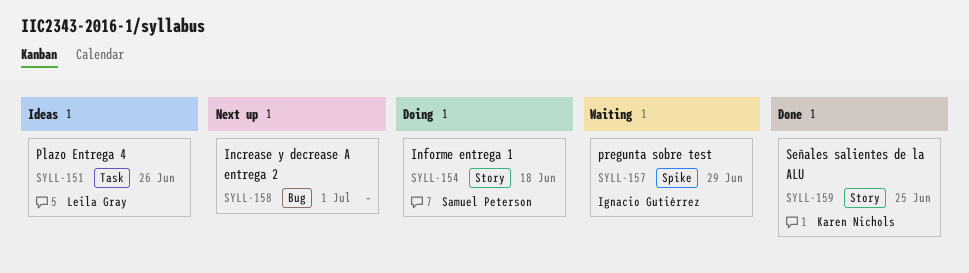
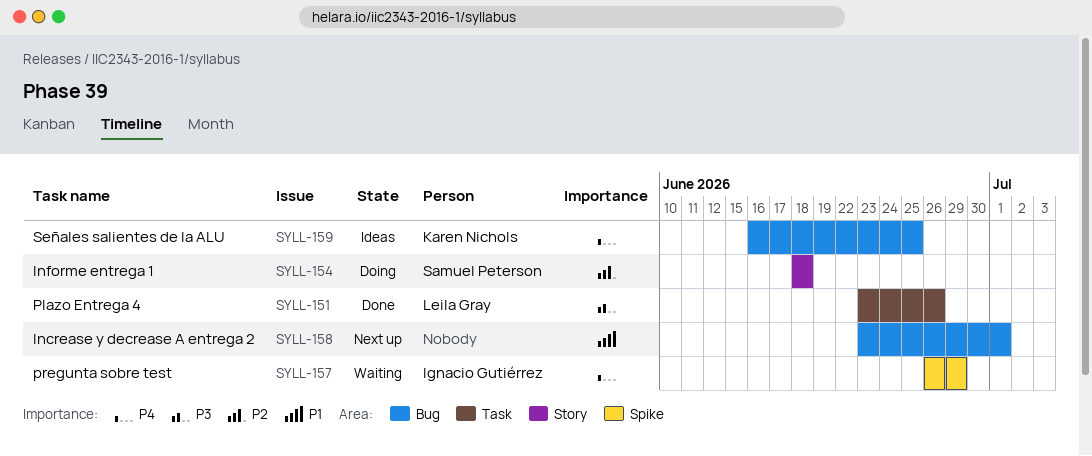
SYLL-151, status: Ideas -> Done
SYLL-159, status: Done -> Ideas
SYLL-159, label: Story -> Bug

